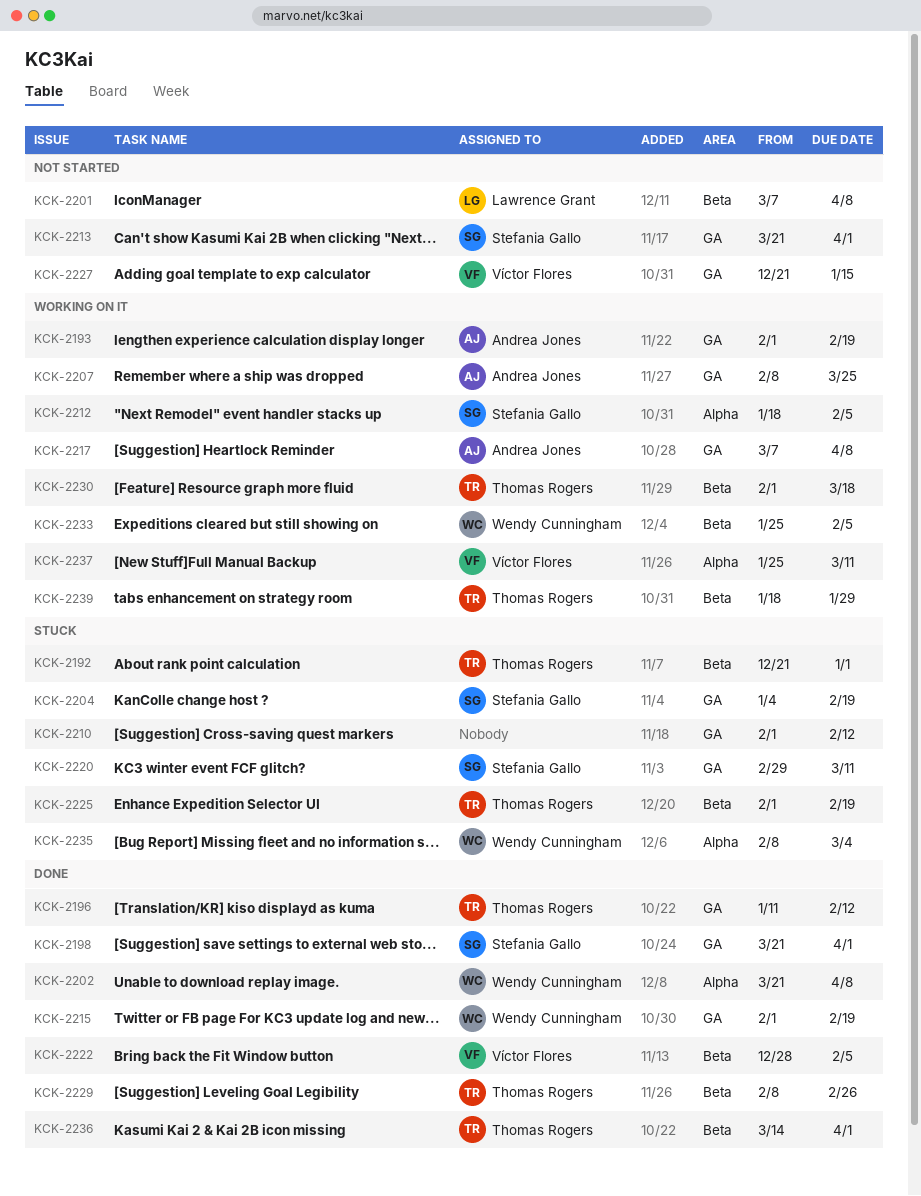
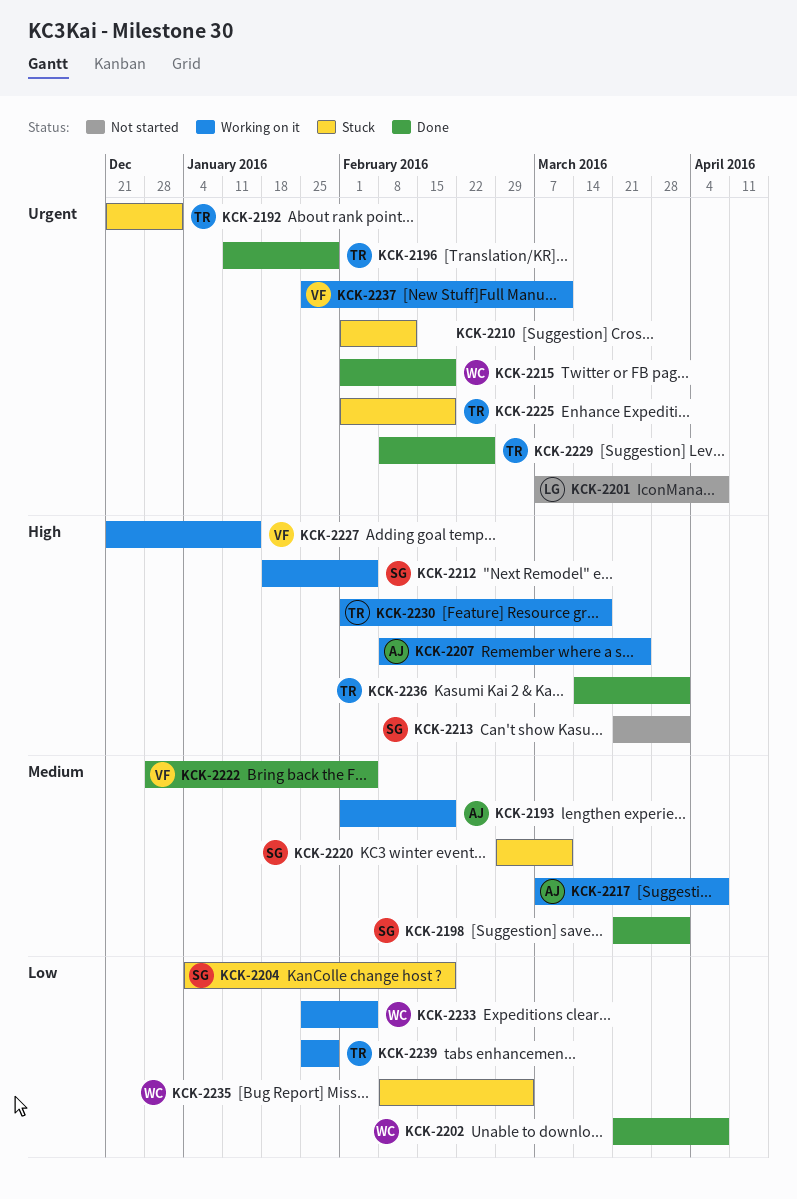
KCK-2196, due: Feb 12 -> Jan 29
KCK-2227, status: Not started -> Working on it
KCK-2239, start: Jan 18 -> Jan 25

